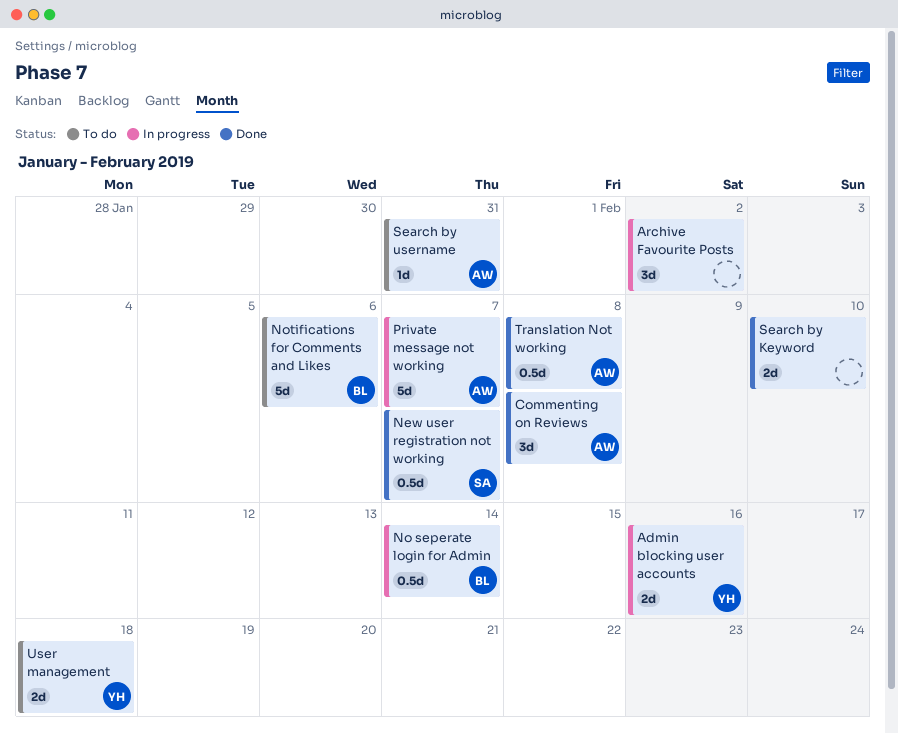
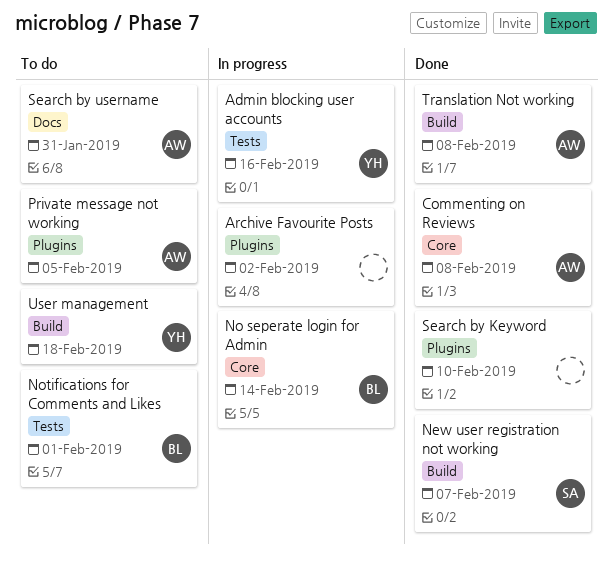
Notifications for Comments and Likes, due: Feb 6 -> Feb 1
Private message not working, status: In progress -> To do
Private message not working, due: Feb 7 -> Feb 5

